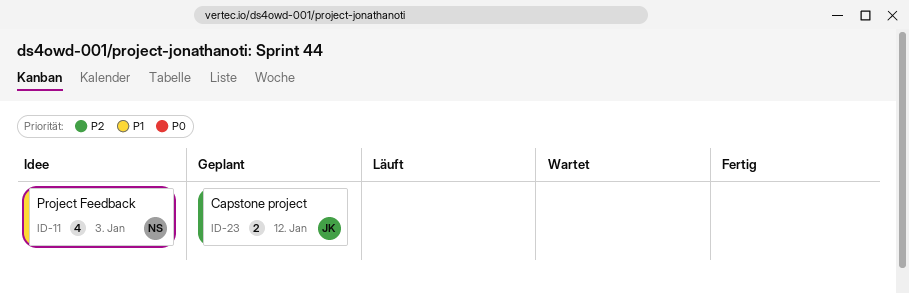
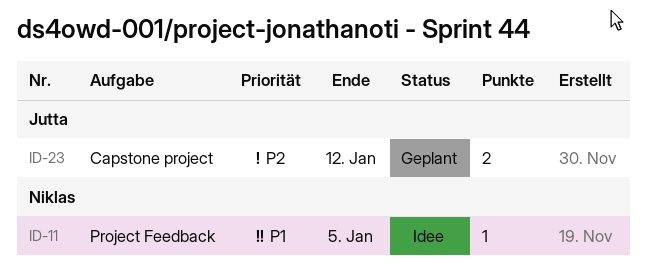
ID-11, estimate: 4 -> 1
ID-11, due: Jan 3 -> Jan 5

